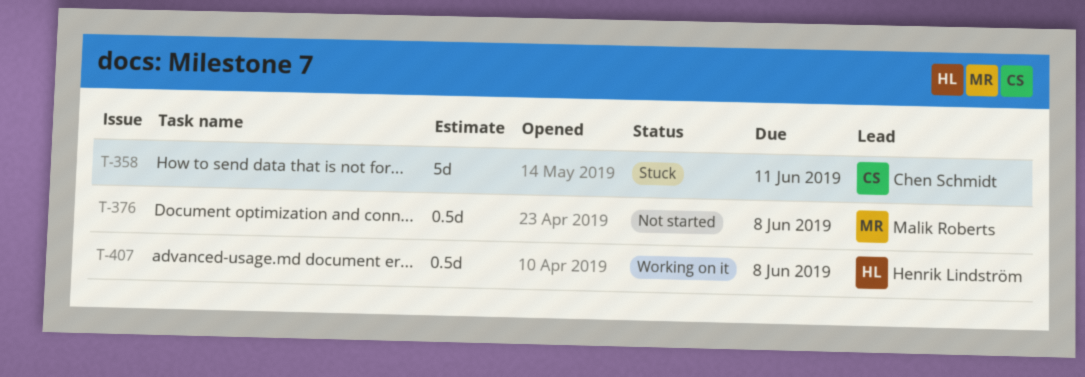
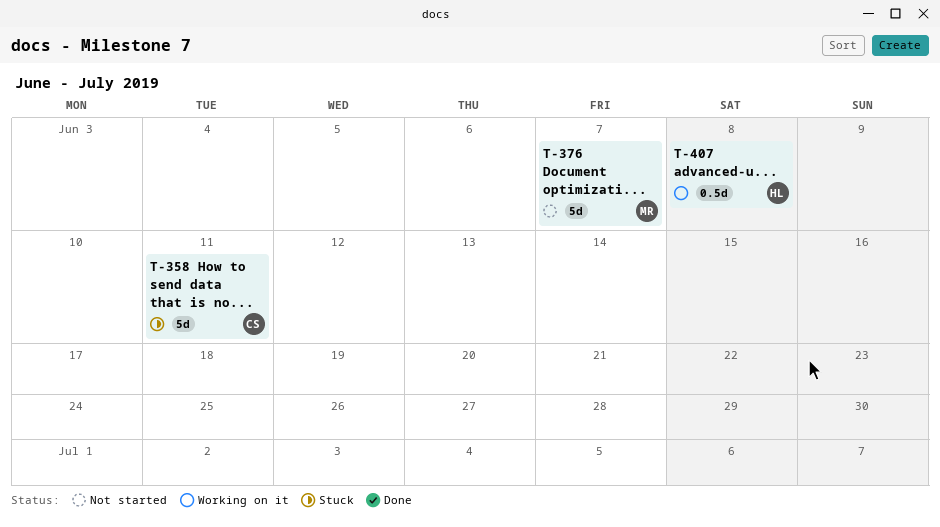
T-376, estimate: 0.5d -> 5d
T-376, due: Jun 8 -> Jun 7

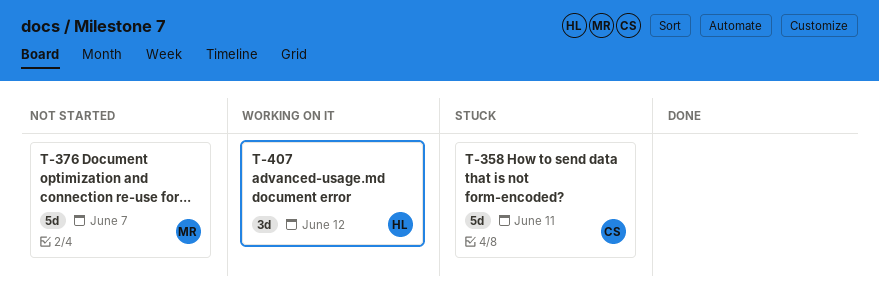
T-407, estimate: 0.5d -> 3d
T-407, due: Jun 8 -> Jun 12

